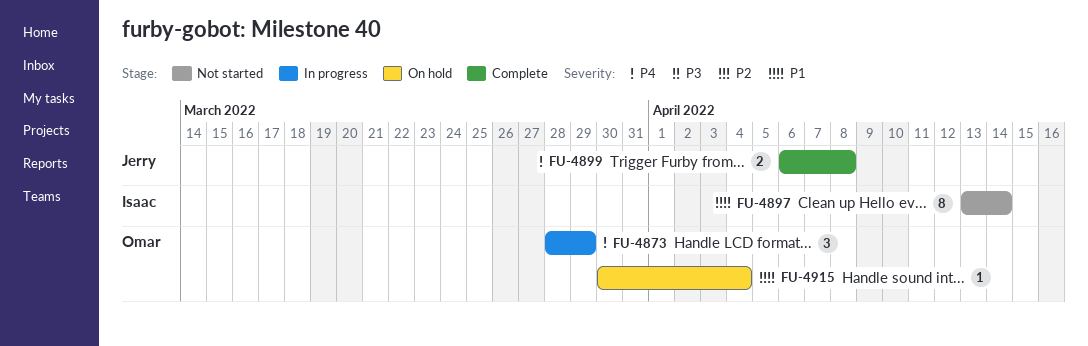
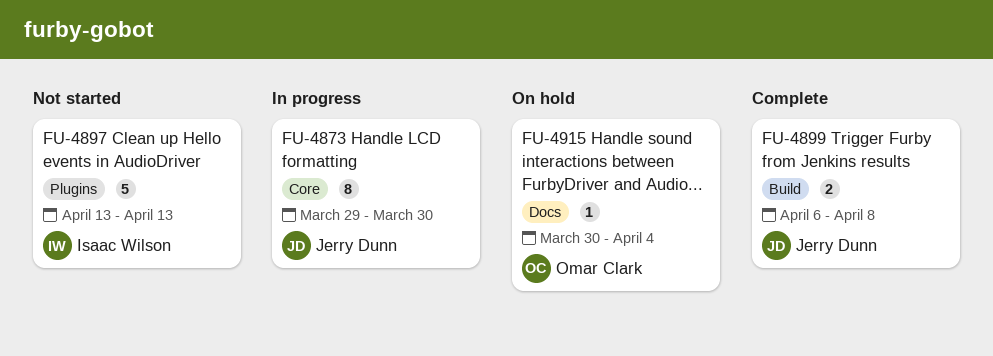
FU-4873, owner: Omar Clark -> Jerry Dunn
FU-4873, estimate: 3 -> 8
FU-4873, start: Mar 28 -> Mar 29
FU-4873, due: Mar 29 -> Mar 30
FU-4897, estimate: 8 -> 5
FU-4897, due: Apr 14 -> Apr 13

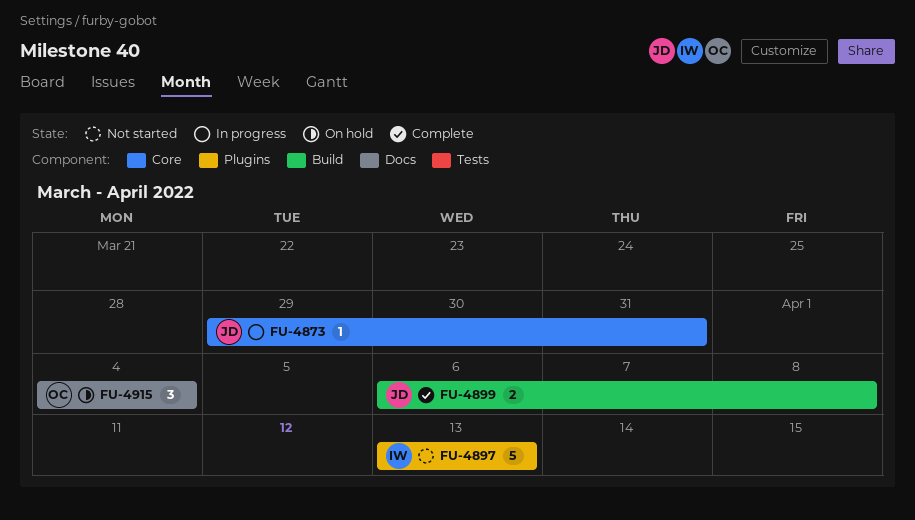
FU-4873, estimate: 8 -> 1
FU-4873, due: Mar 30 -> Mar 31
FU-4915, estimate: 1 -> 3
FU-4915, start: Mar 30 -> Apr 4

